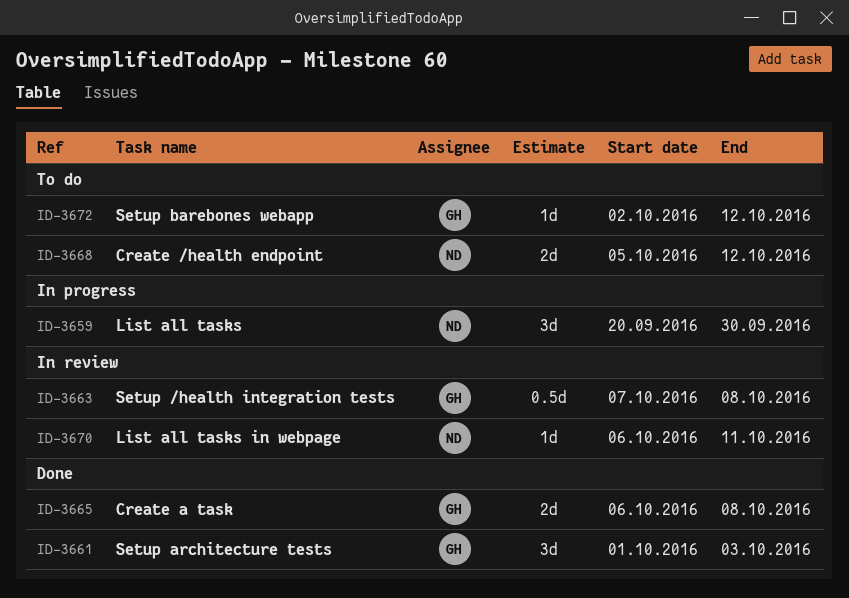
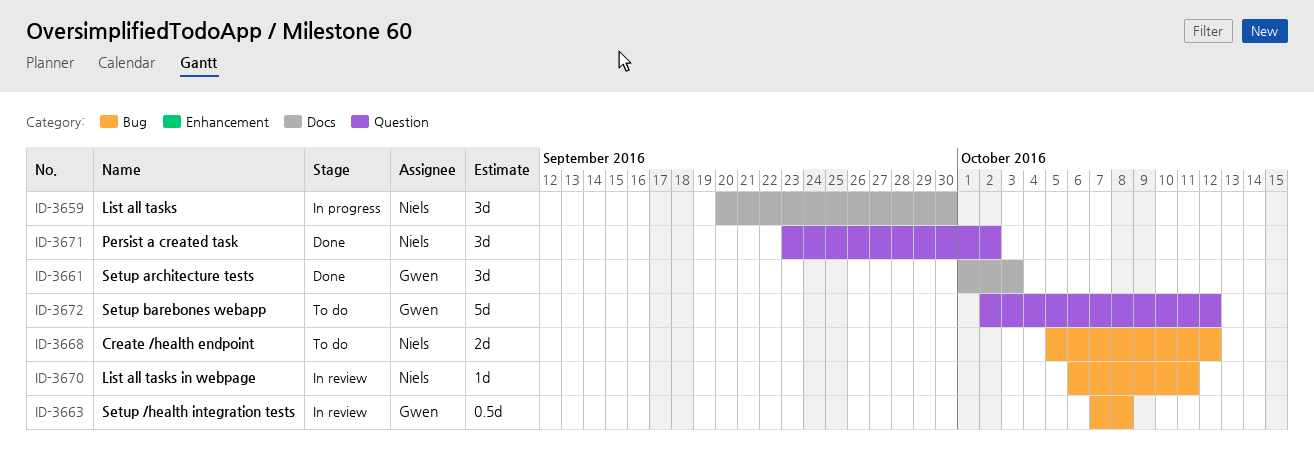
ID-3665: present -> none
ID-3671: none -> present
ID-3672, estimate: 1d -> 5d

